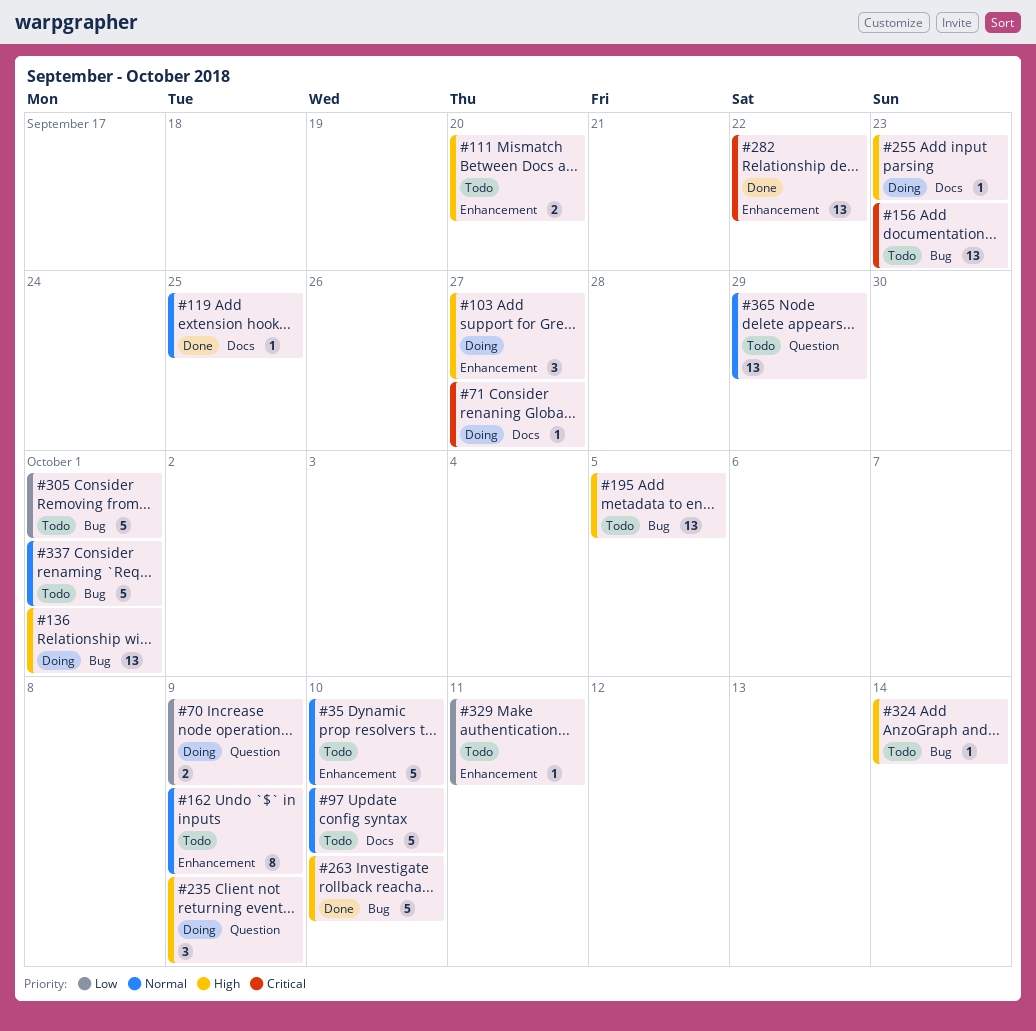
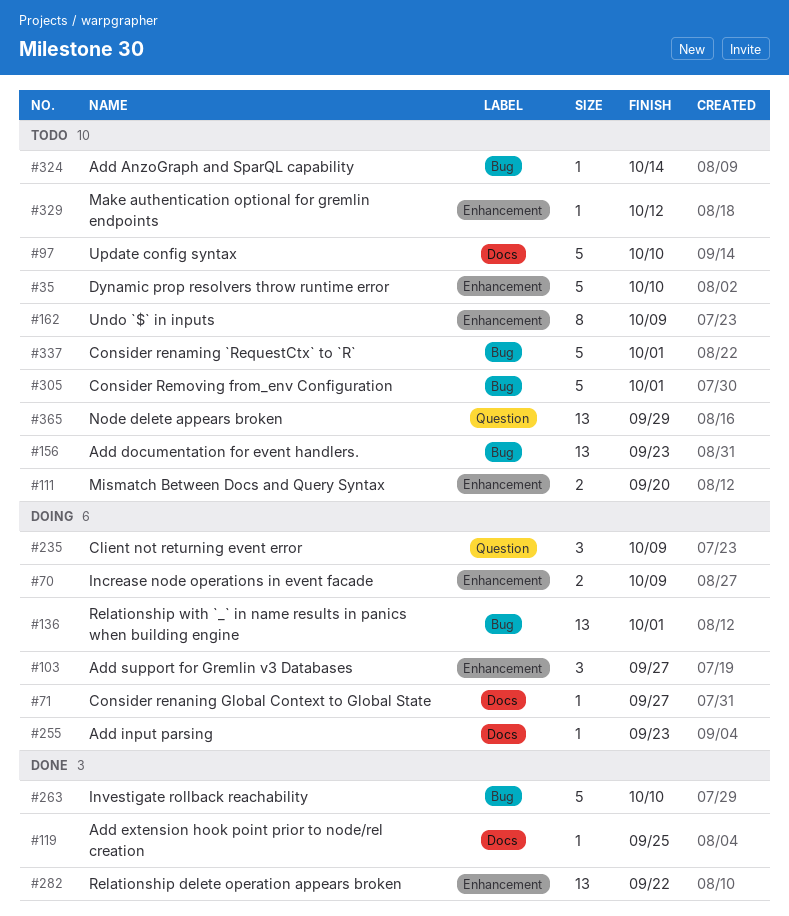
#70, label: Question -> Enhancement
#195: present -> none
#329, due: Oct 11 -> Oct 12

